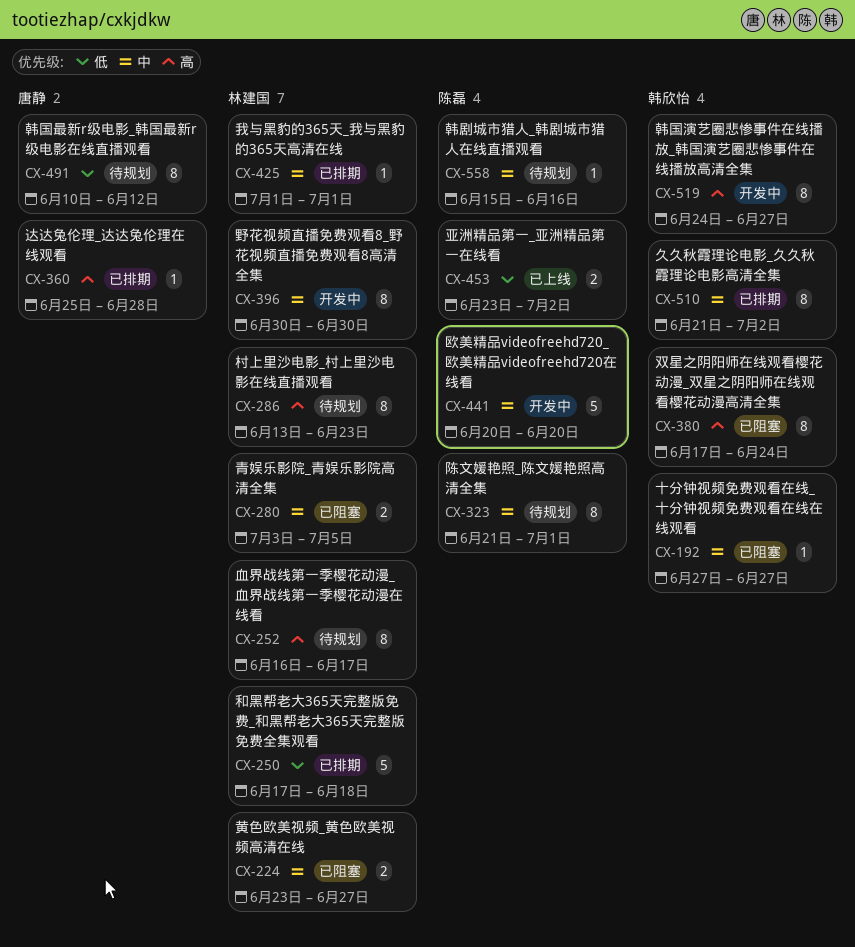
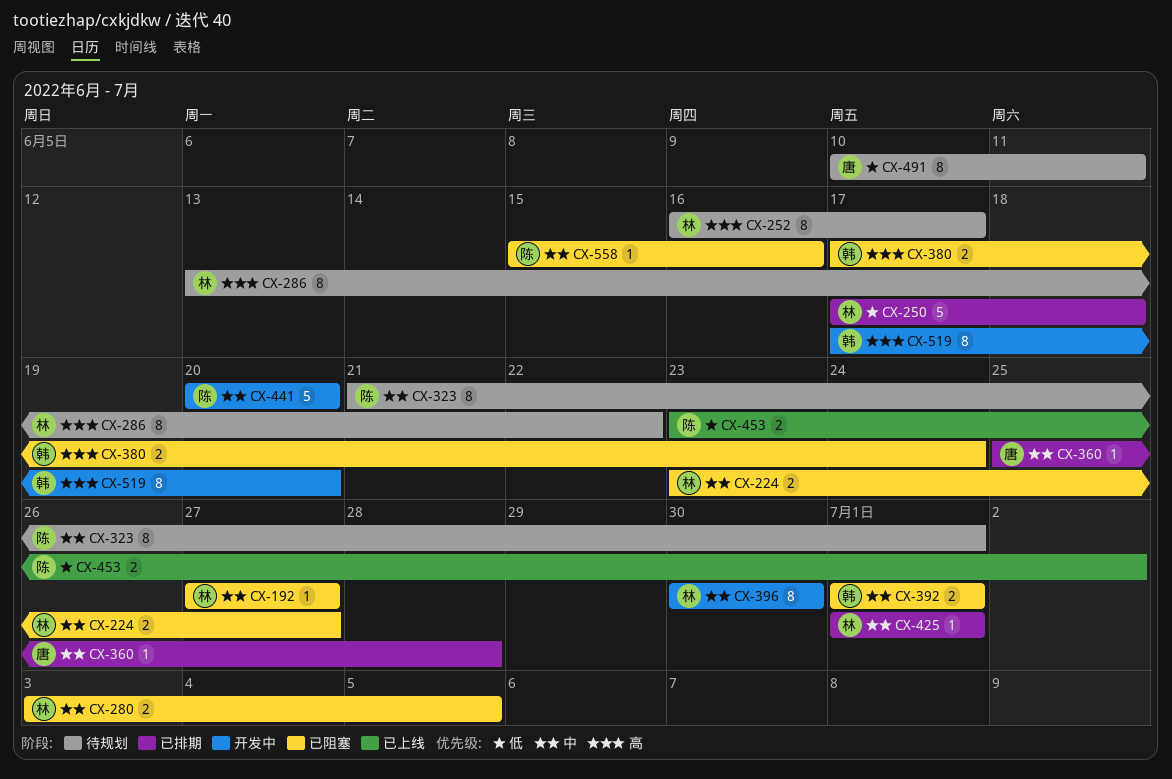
CX-192, owner: 韩欣怡 -> 林建国
CX-286, due: Jun 23 -> Jun 22
CX-360, priority: 高 -> 中
CX-380, estimate: 8 -> 2
CX-392: none -> present
CX-491, due: Jun 12 -> Jun 11
CX-510: present -> none
CX-519, start: Jun 24 -> Jun 17
CX-519, due: Jun 27 -> Jun 20
CX-558, status: 待规划 -> 已阻塞

